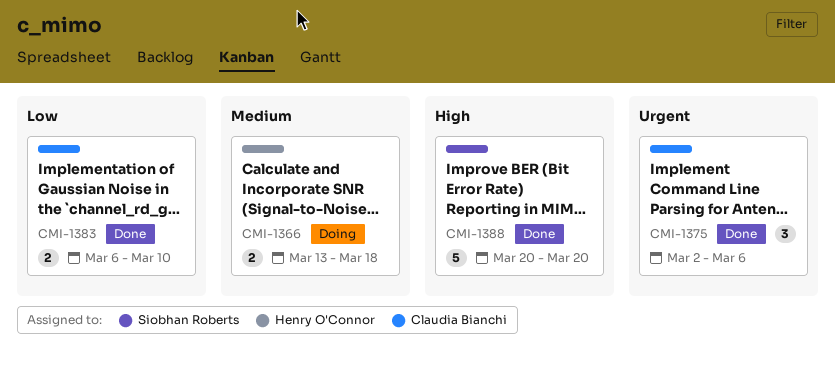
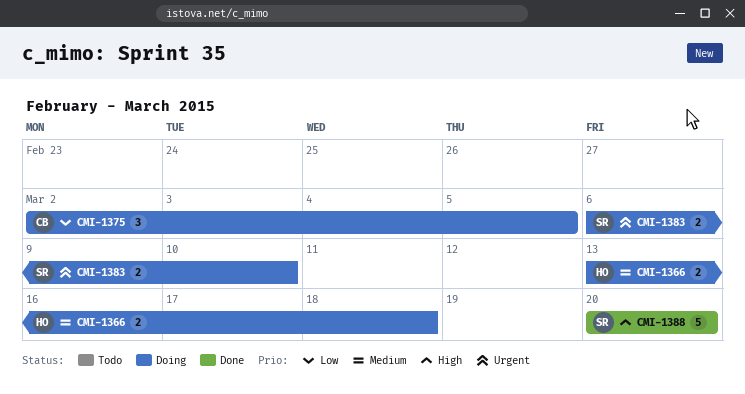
CMI-1375, status: Done -> Doing
CMI-1375, priority: Urgent -> Low
CMI-1375, due: Mar 6 -> Mar 5
CMI-1383, status: Done -> Doing
CMI-1383, owner: Claudia Bianchi -> Siobhan Roberts
CMI-1383, priority: Low -> Urgent

